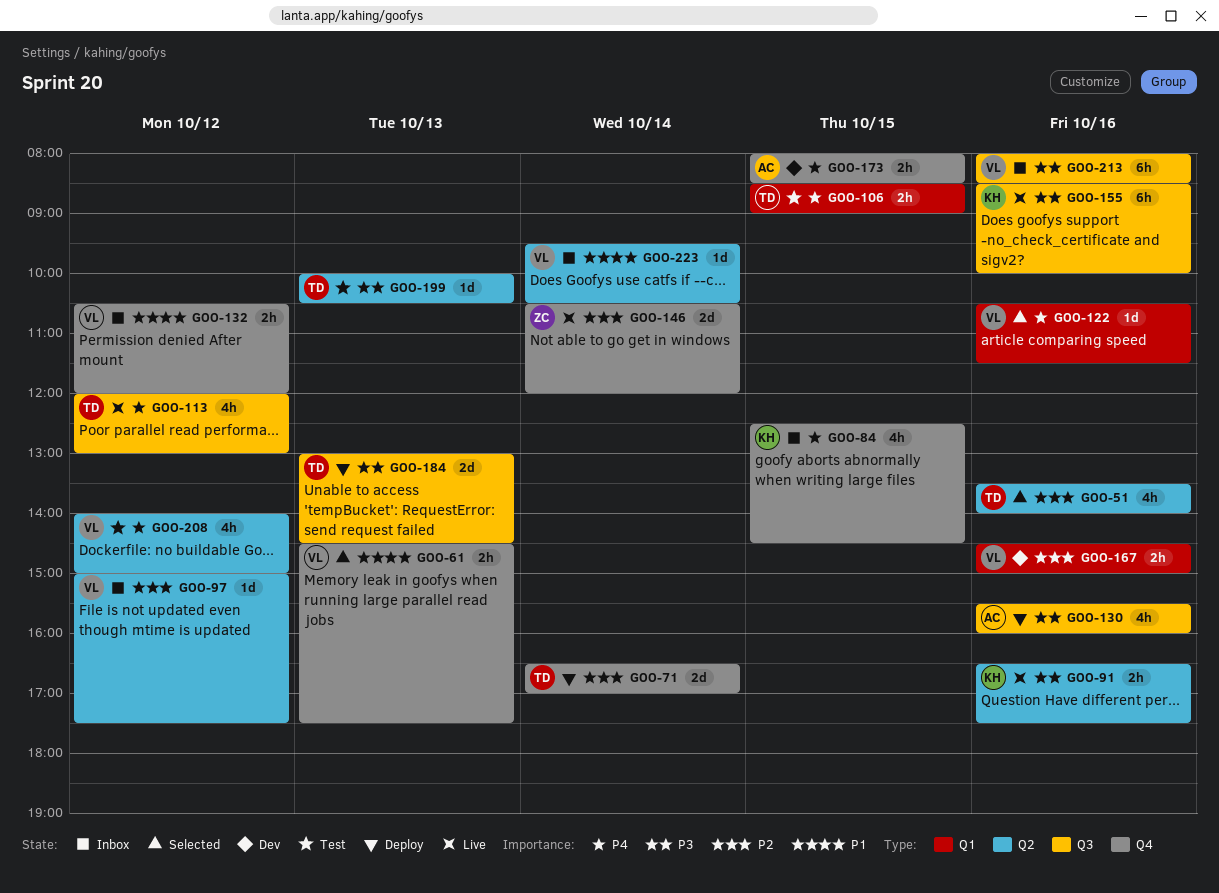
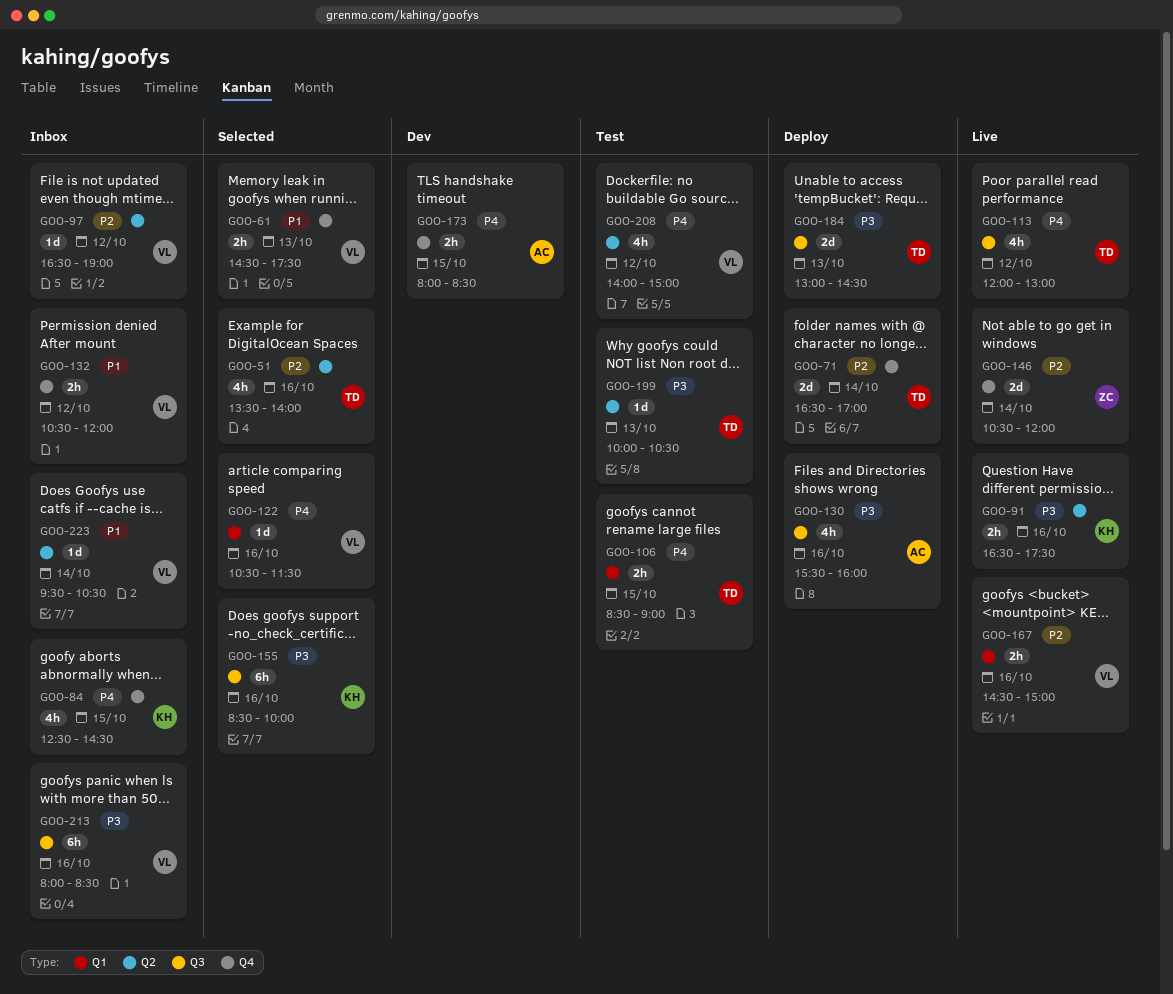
GOO-97, begins: 15:00 -> 16:30
GOO-97, ends: 17:30 -> 19:00
GOO-155, status: Live -> Selected
GOO-167, status: Dev -> Live

